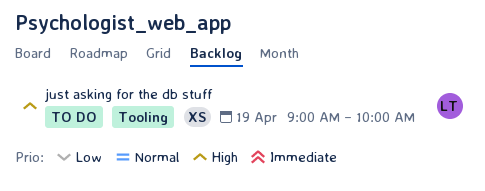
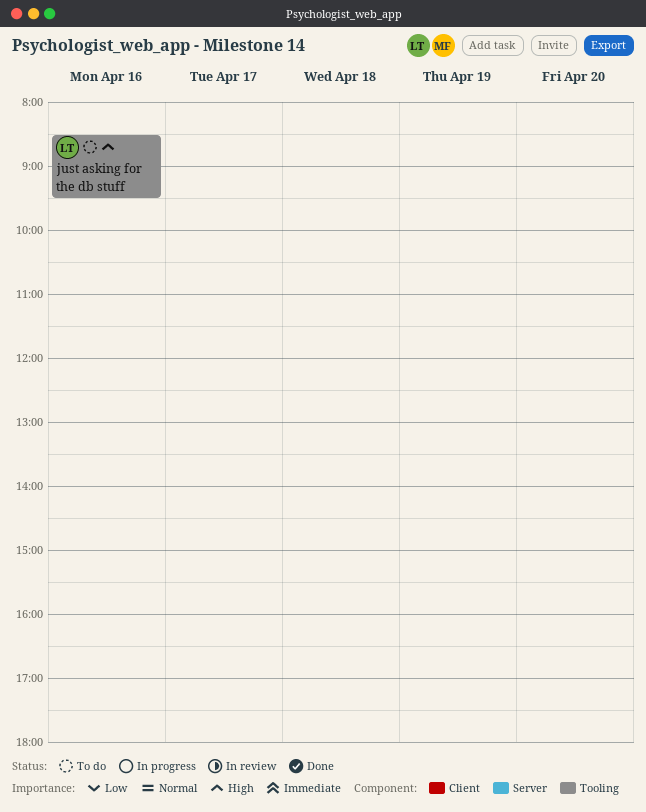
just asking for the db stuff, day: Apr 19 -> Apr 16
just asking for the db stuff, begins: 09:00 -> 08:30
just asking for the db stuff, ends: 10:00 -> 09:30

